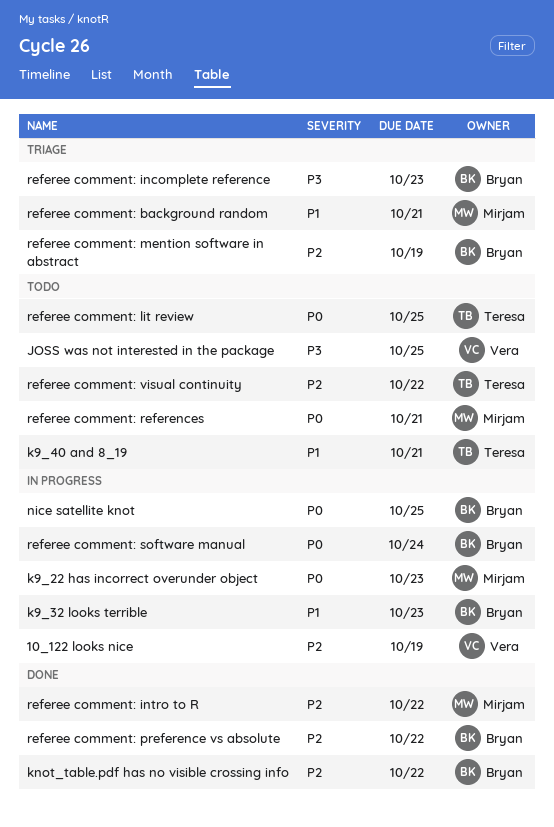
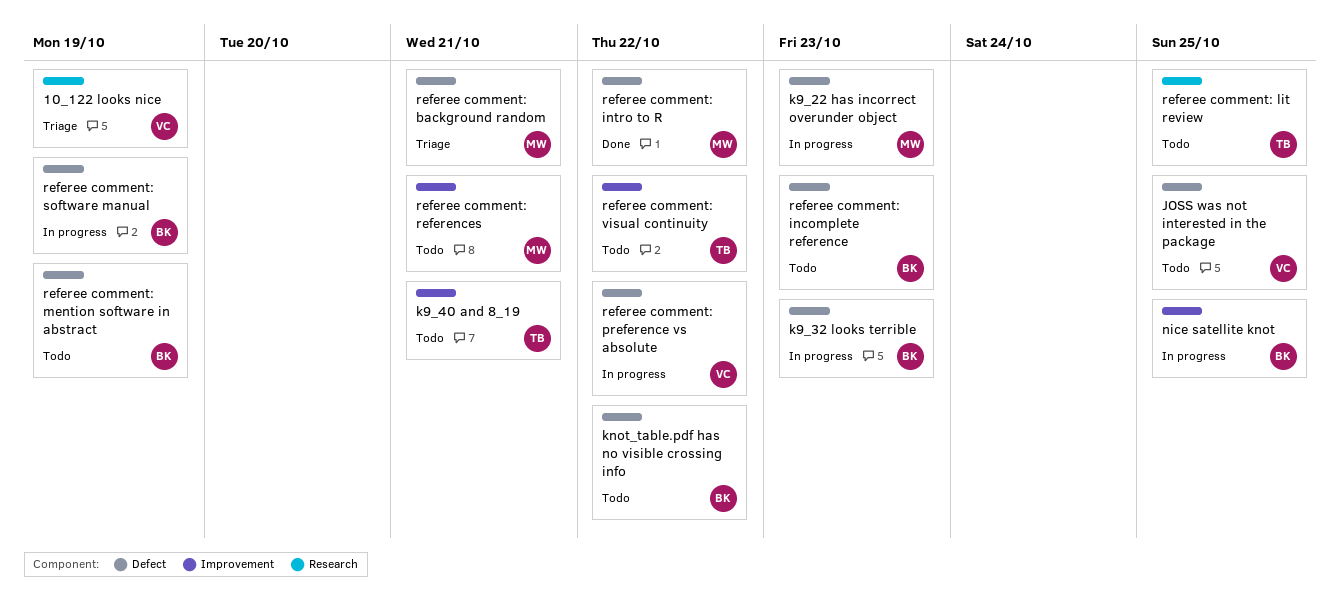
10_122 looks nice, status: In progress -> Triage
knot_table.pdf has no visible crossing info, status: Done -> Todo
referee comment: incomplete reference, status: Triage -> Todo
referee comment: mention software in abstract, status: Triage -> Todo
referee comment: preference vs absolute, status: Done -> In progress
referee comment: preference vs absolute, owner: Bryan -> Vera
referee comment: software manual, due: Oct 24 -> Oct 19

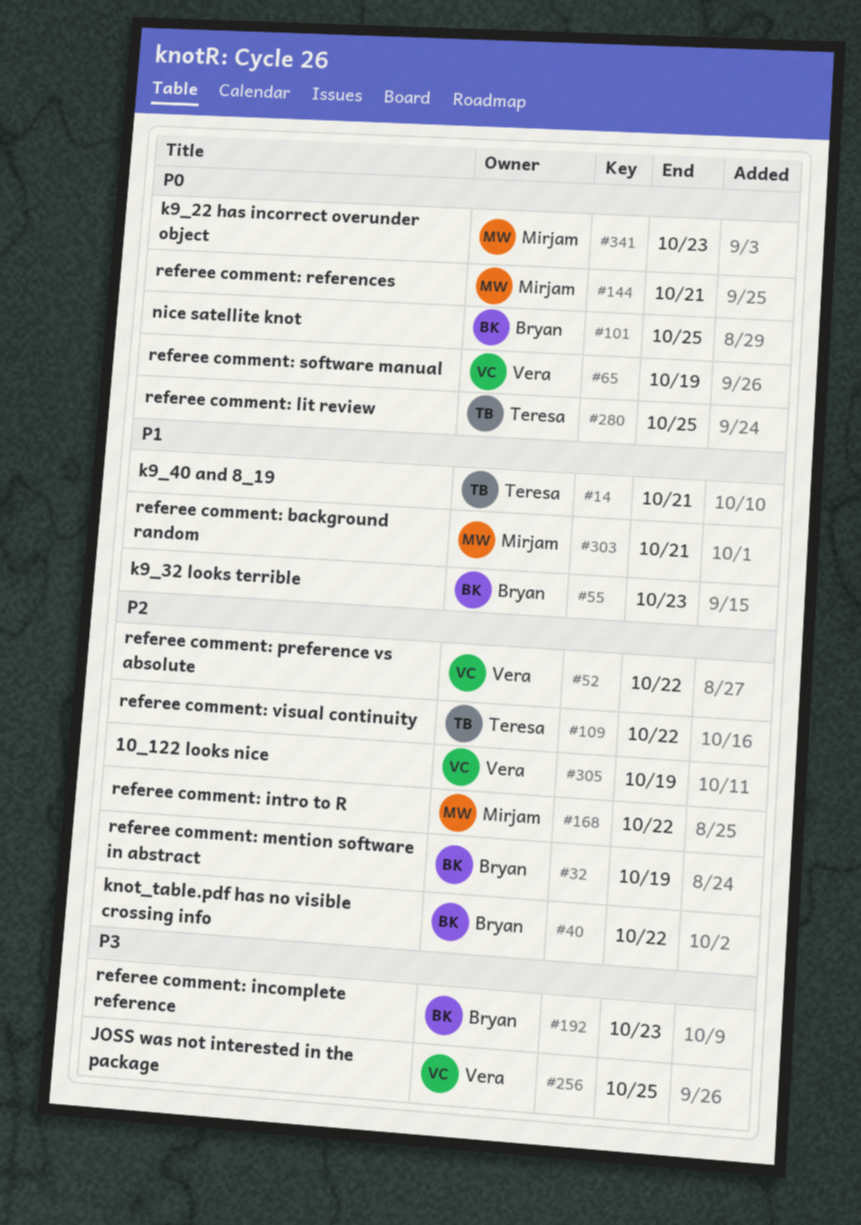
referee comment: software manual, owner: Bryan -> Vera

